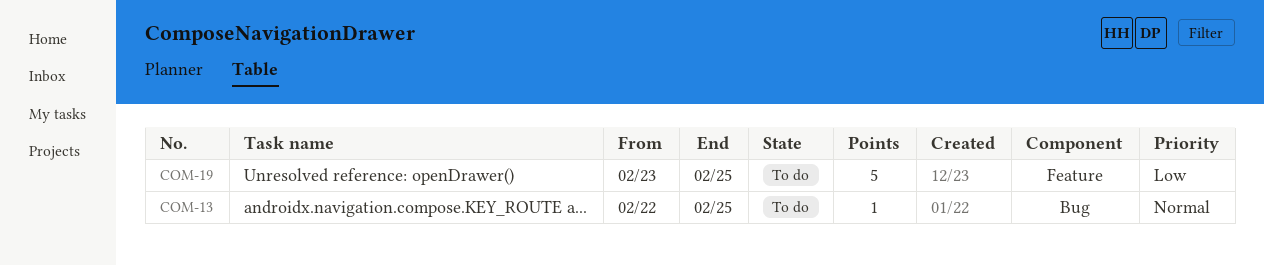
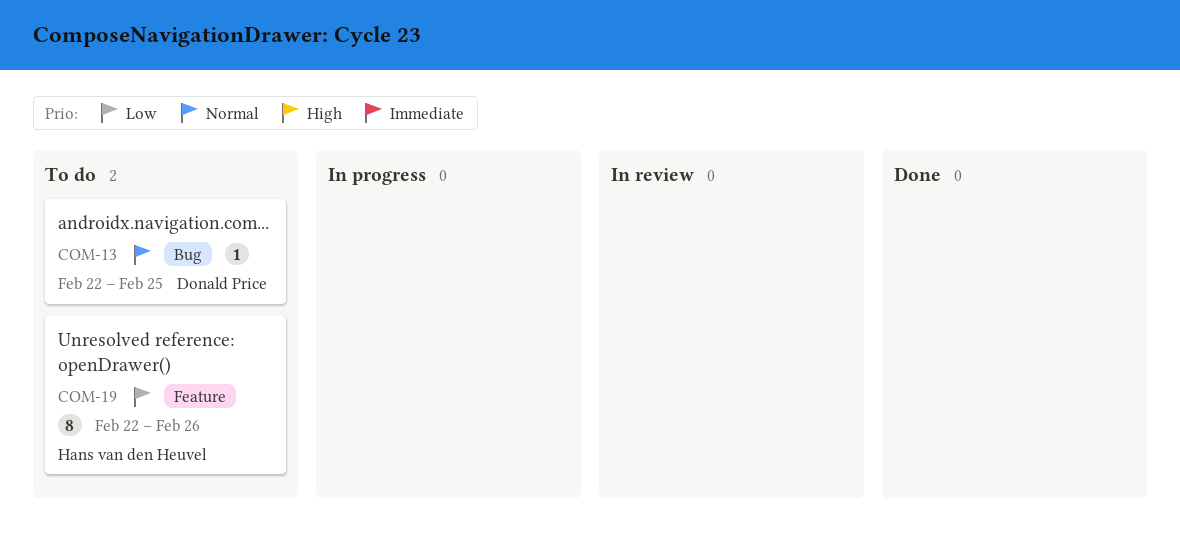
COM-19, estimate: 5 -> 8
COM-19, start: Feb 23 -> Feb 22
COM-19, due: Feb 25 -> Feb 26

